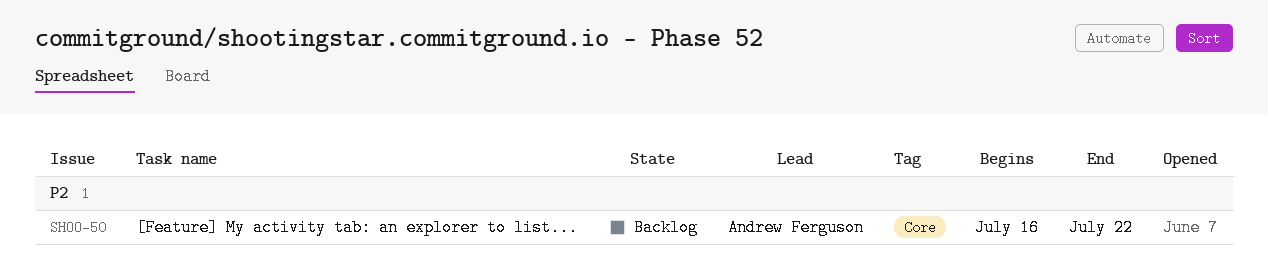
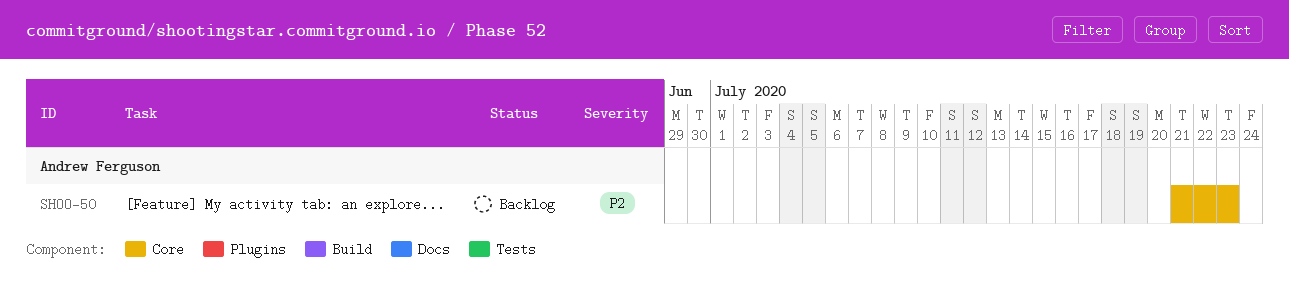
SHOO-50, start: Jul 16 -> Jul 21
SHOO-50, due: Jul 22 -> Jul 23

